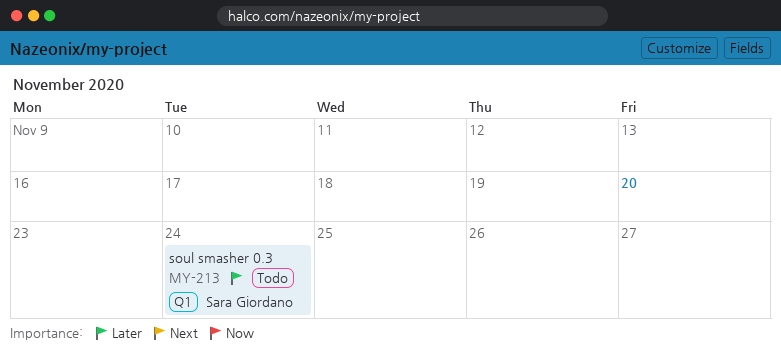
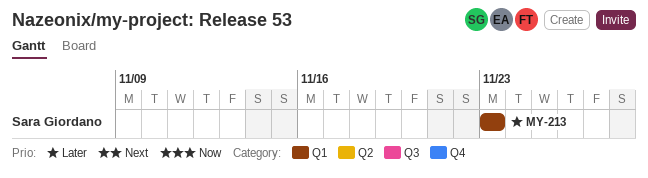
MY-213, due: Nov 24 -> Nov 23

